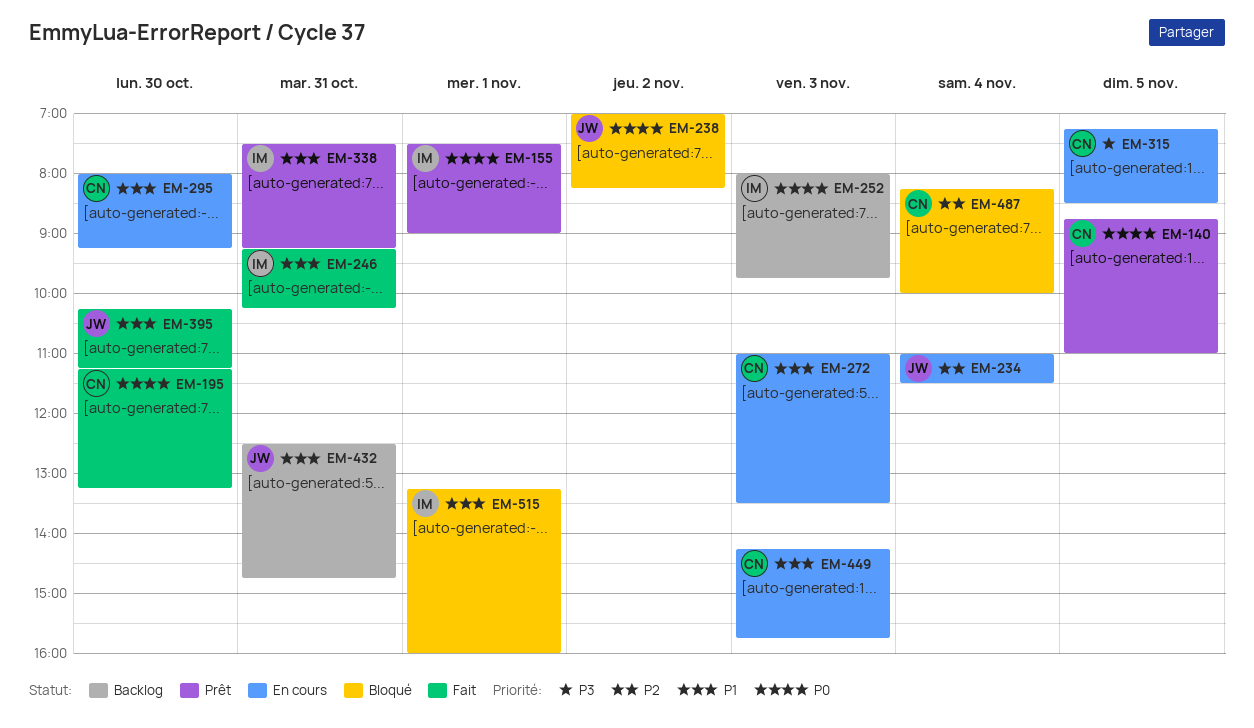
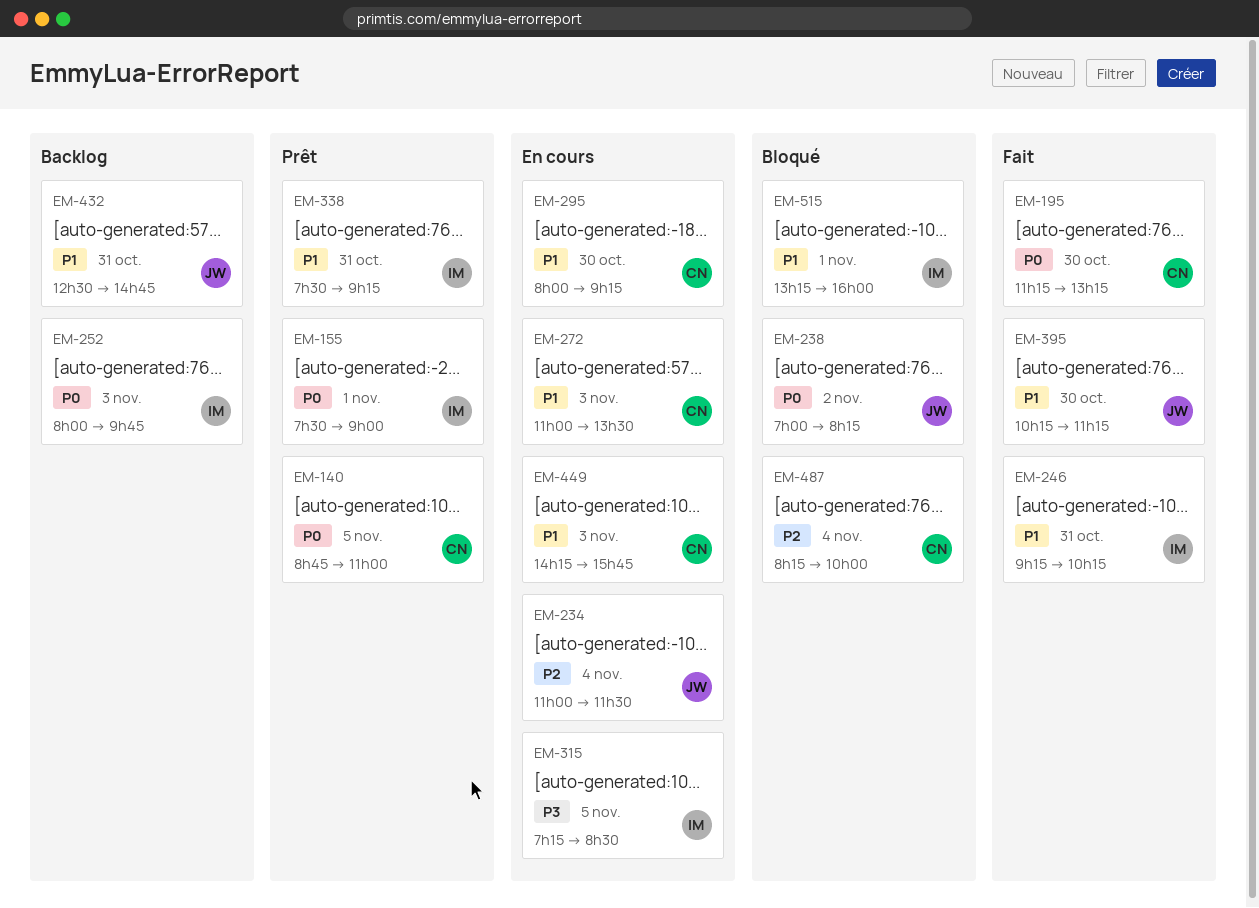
EM-315, owner: CN -> IM

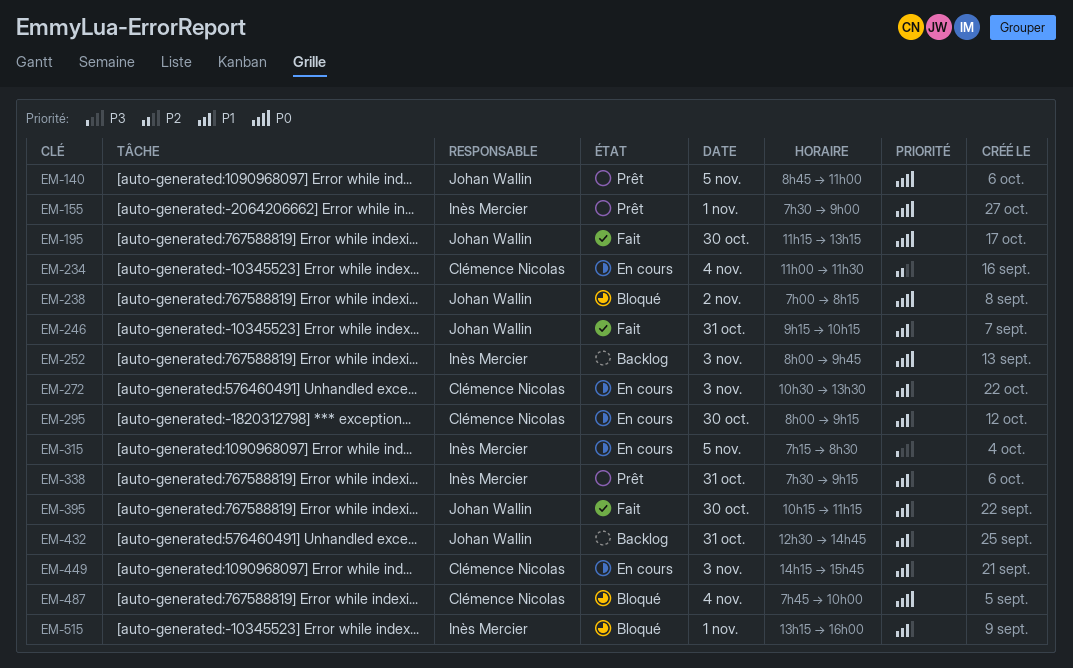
EM-140, owner: Clémence Nicolas -> Johan Wallin
EM-195, owner: Clémence Nicolas -> Johan Wallin
EM-234, owner: Johan Wallin -> Clémence Nicolas
EM-246, owner: Inès Mercier -> Johan Wallin
EM-272, begins: 11:00 -> 10:30
EM-487, priority: P2 -> P0
EM-487, begins: 08:15 -> 07:45

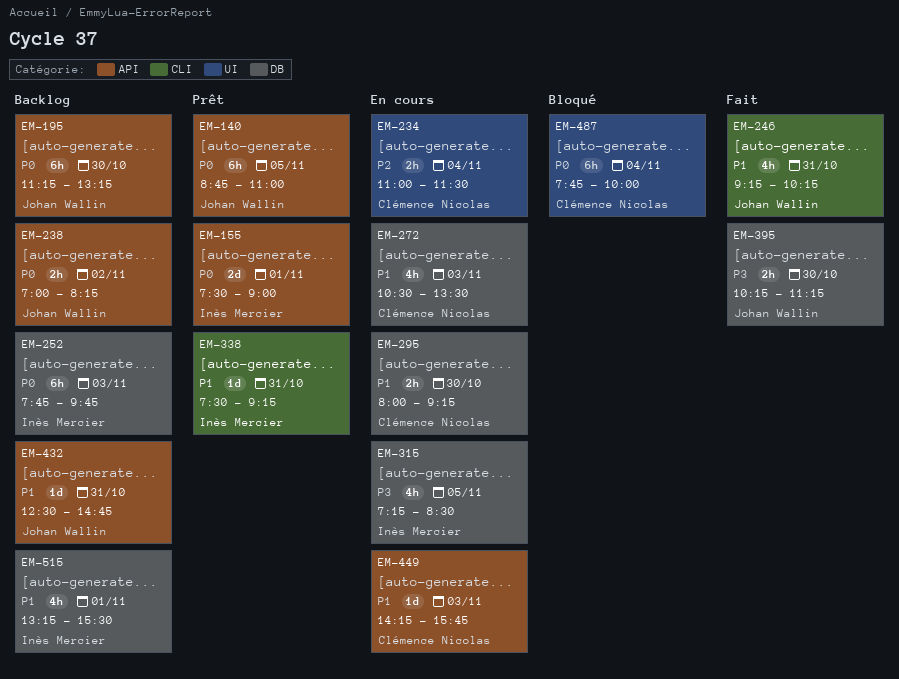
EM-195, status: Fait -> Backlog
EM-238, status: Bloqué -> Backlog
EM-252, begins: 08:00 -> 07:45
EM-395, priority: P1 -> P3
EM-515, status: Bloqué -> Backlog
EM-515, ends: 16:00 -> 15:30

